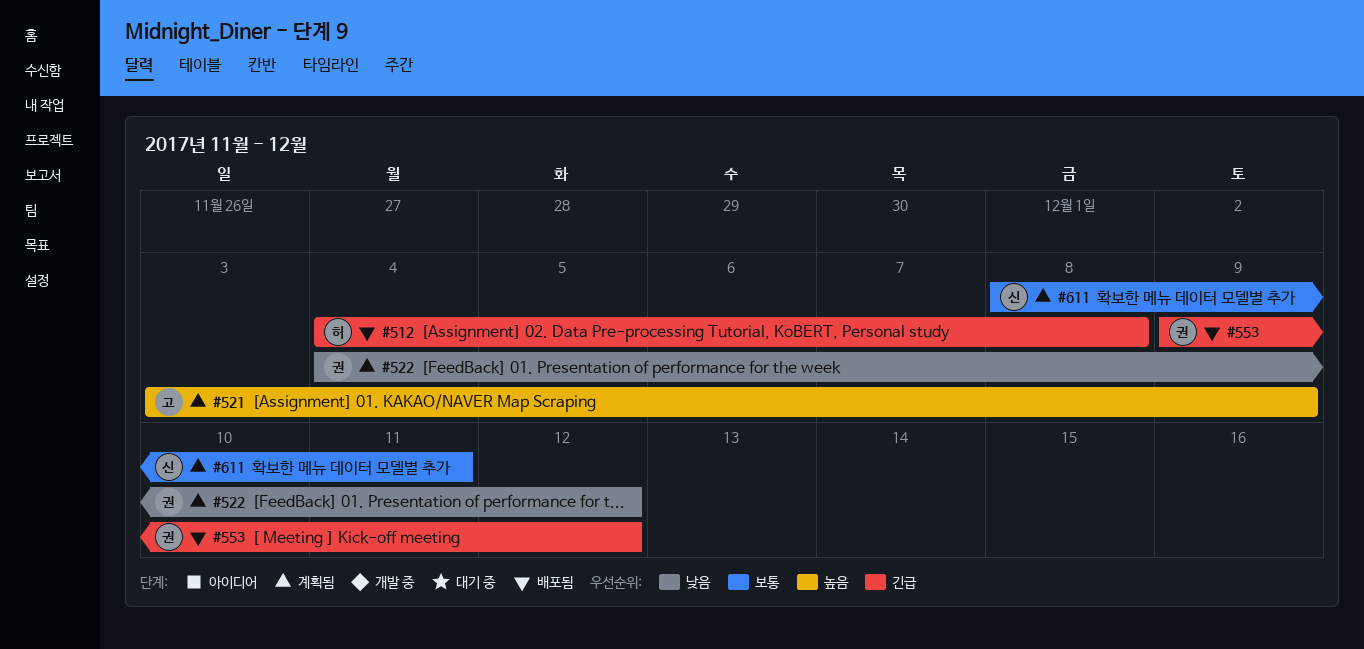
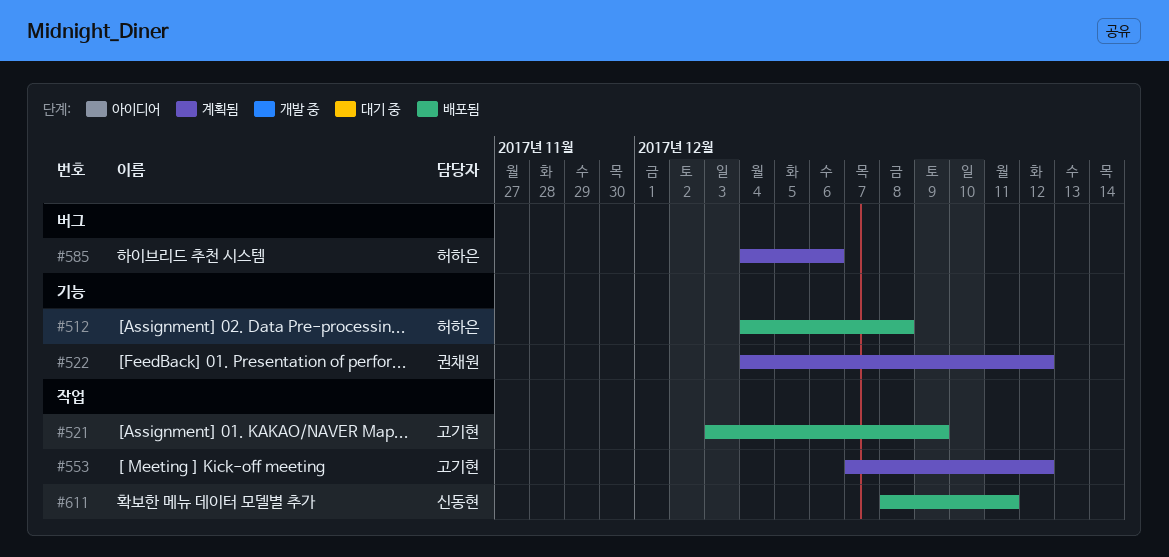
#521, status: 계획됨 -> 배포됨
#553, status: 배포됨 -> 계획됨
#553, owner: 권채원 -> 고기현
#553, start: Dec 9 -> Dec 7
#585: none -> present
#611, status: 계획됨 -> 배포됨

